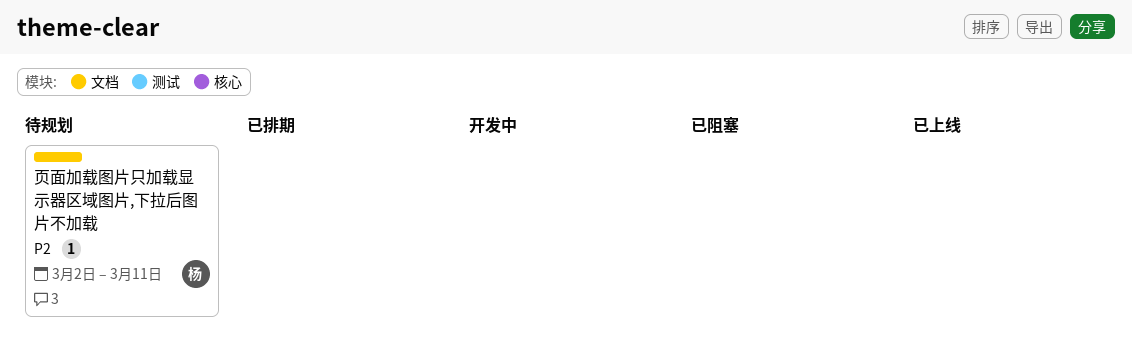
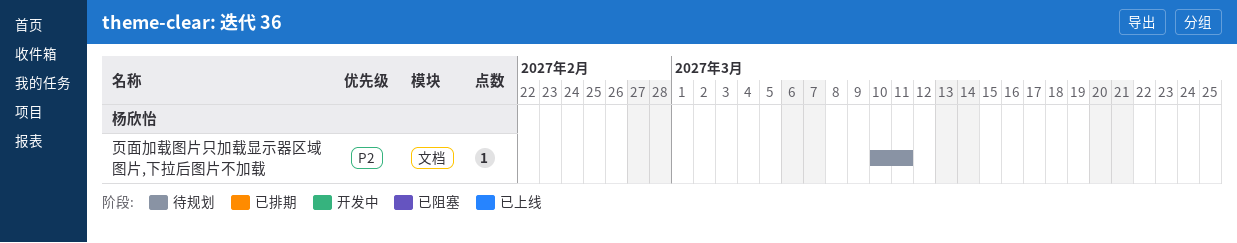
页面加载图片只加载显示器区域图片,下拉后图片不加载, start: Mar 2 -> Mar 10

